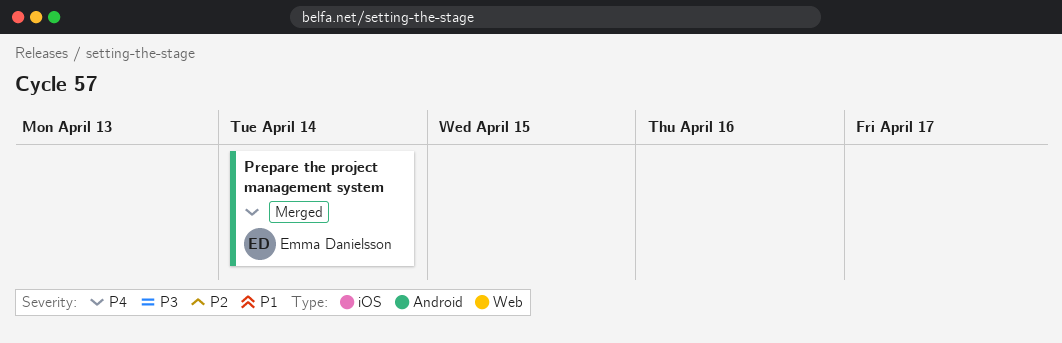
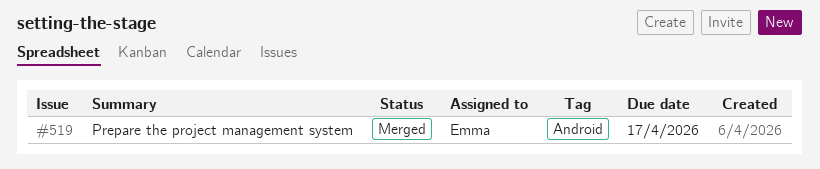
Prepare the project management system, due: Apr 14 -> Apr 17

